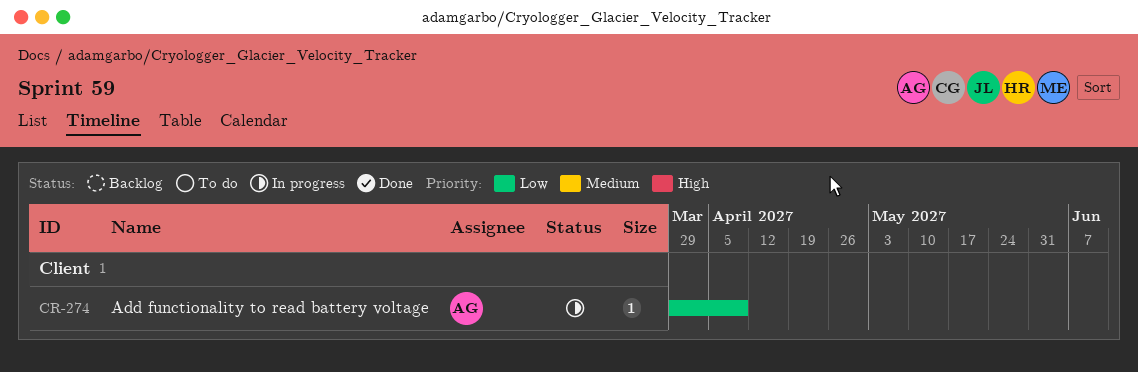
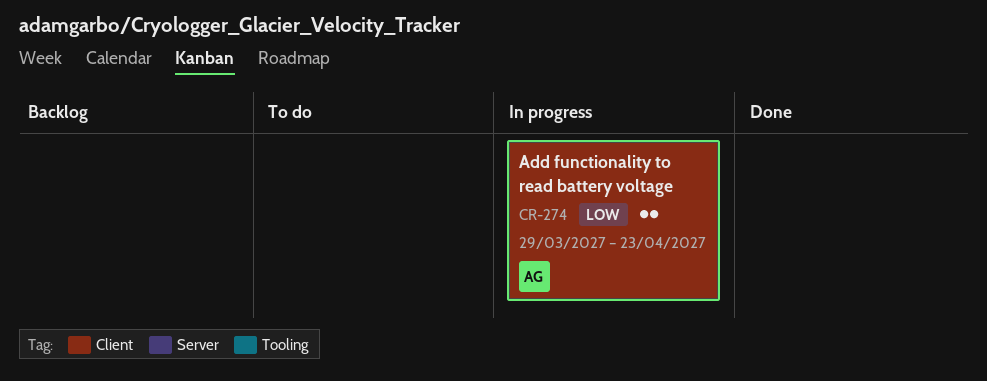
CR-274, estimate: 1 -> 2
CR-274, due: Apr 9 -> Apr 23

